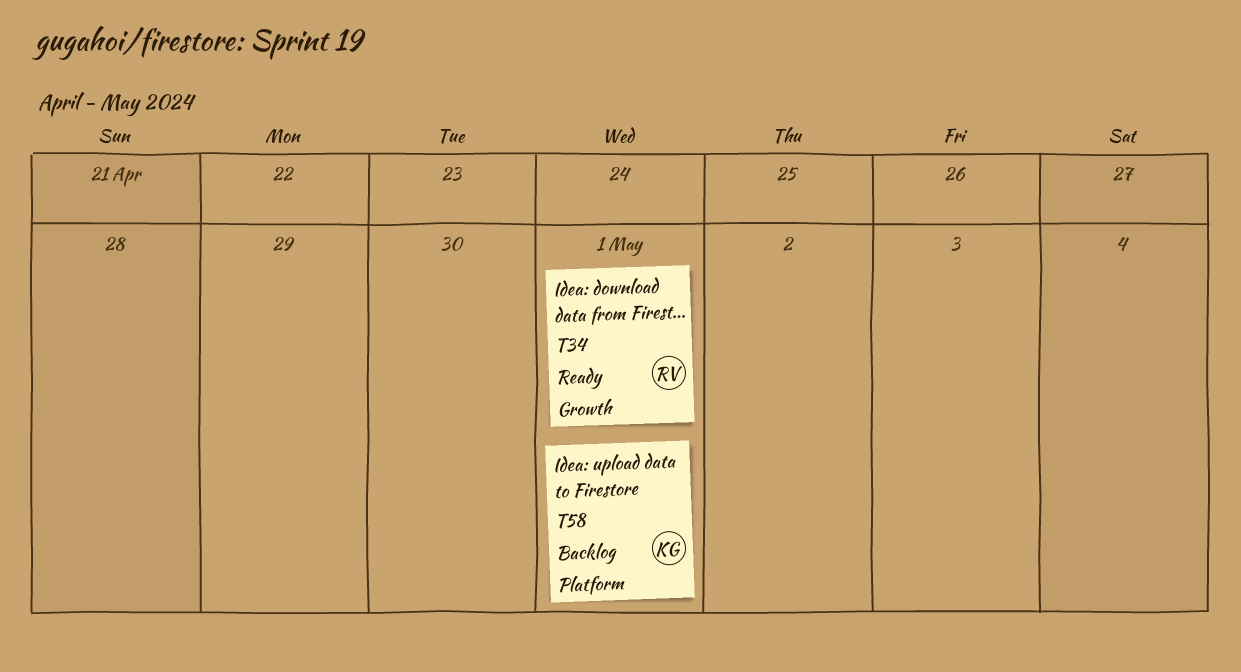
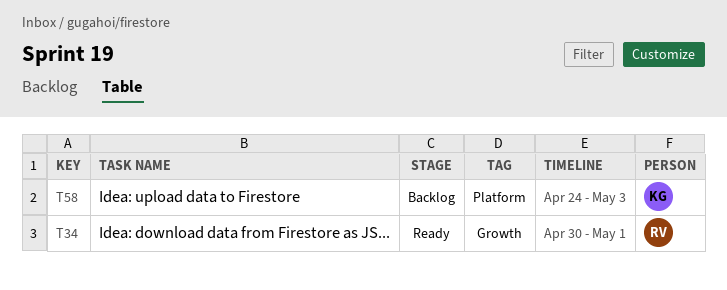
T58, due: May 1 -> May 3

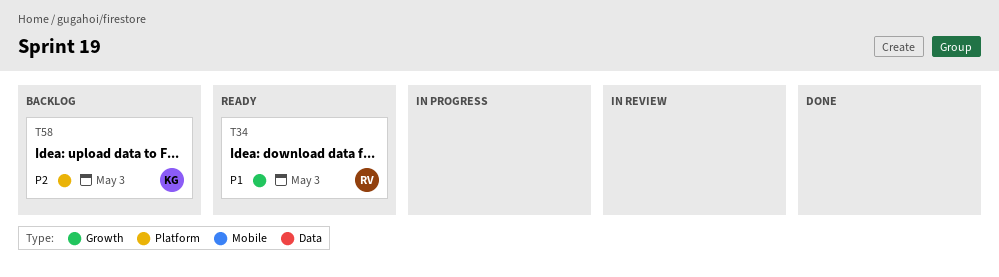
T34, due: May 1 -> May 3

